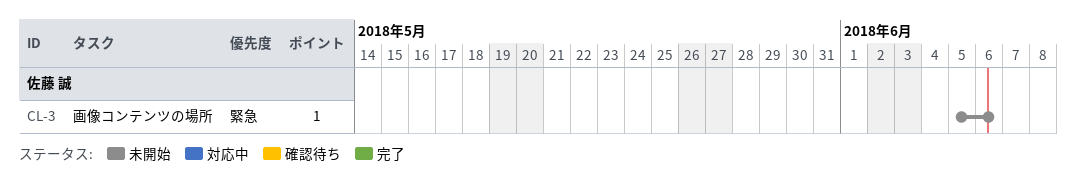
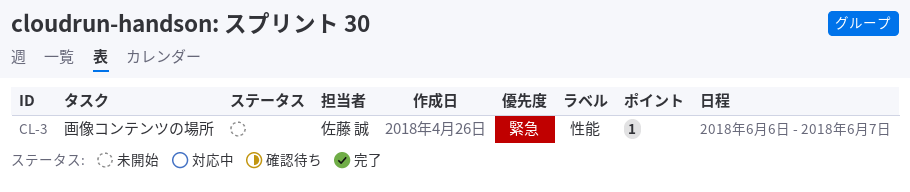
CL-3, start: Jun 5 -> Jun 6
CL-3, due: Jun 6 -> Jun 7

